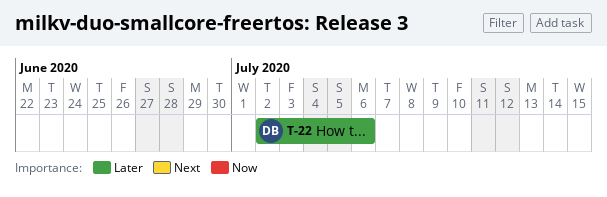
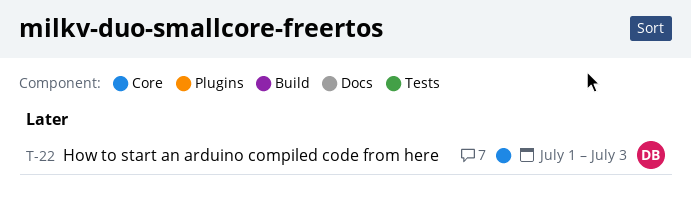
T-22, start: Jul 2 -> Jul 1
T-22, due: Jul 6 -> Jul 3

